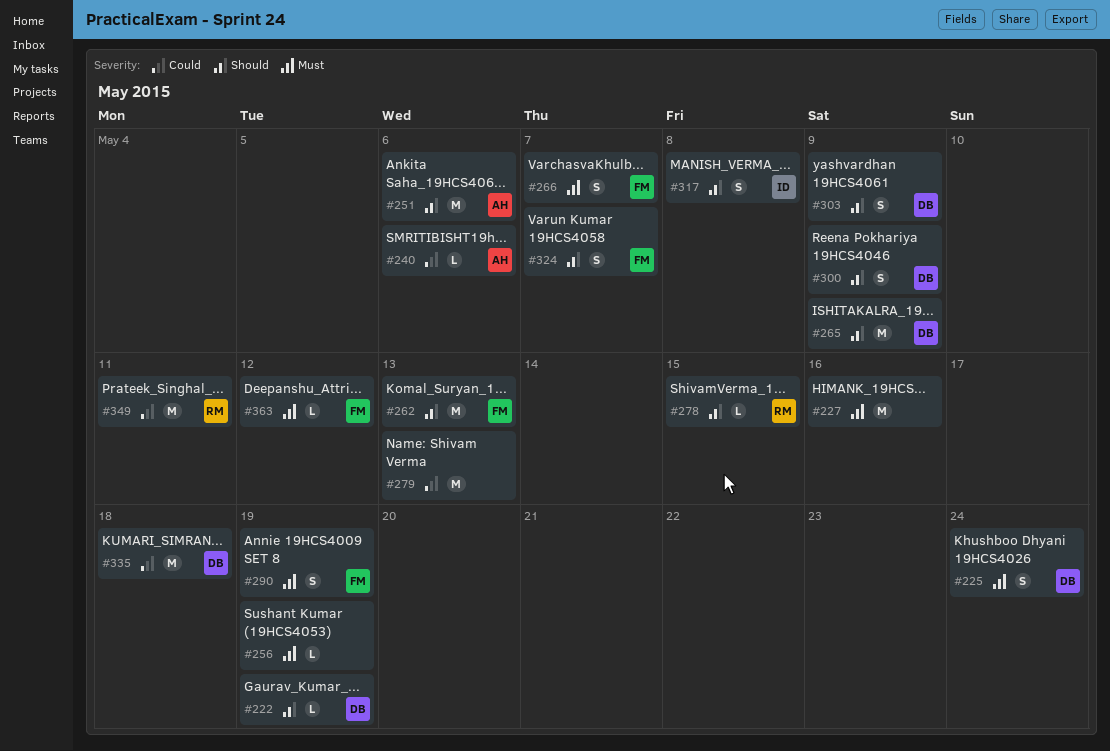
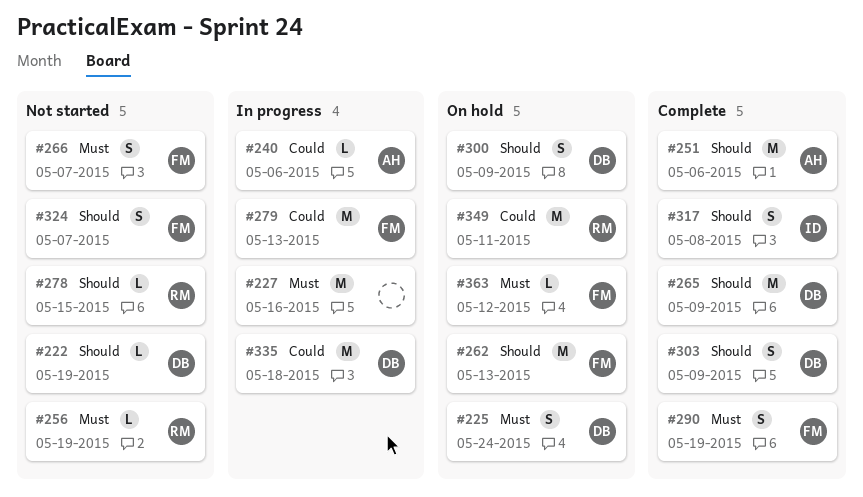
#256, owner: none -> RM
#279, owner: none -> FM

